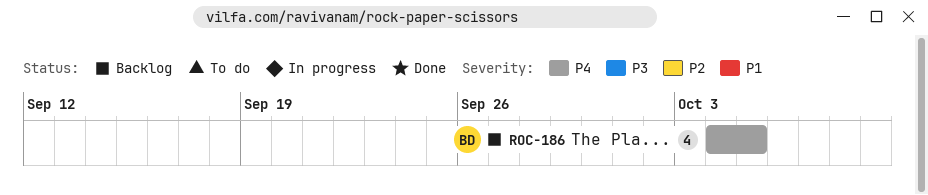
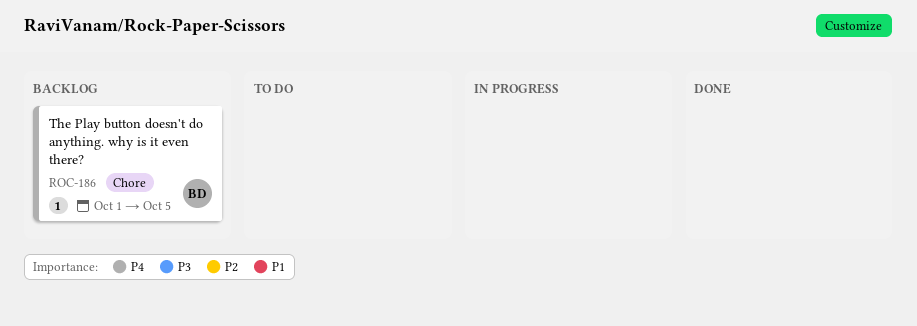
ROC-186, estimate: 4 -> 1
ROC-186, start: Oct 4 -> Oct 1

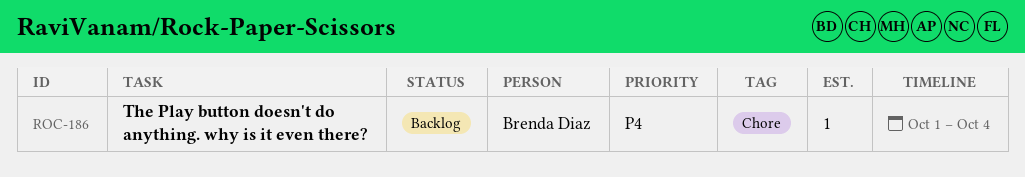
ROC-186, due: Oct 5 -> Oct 4

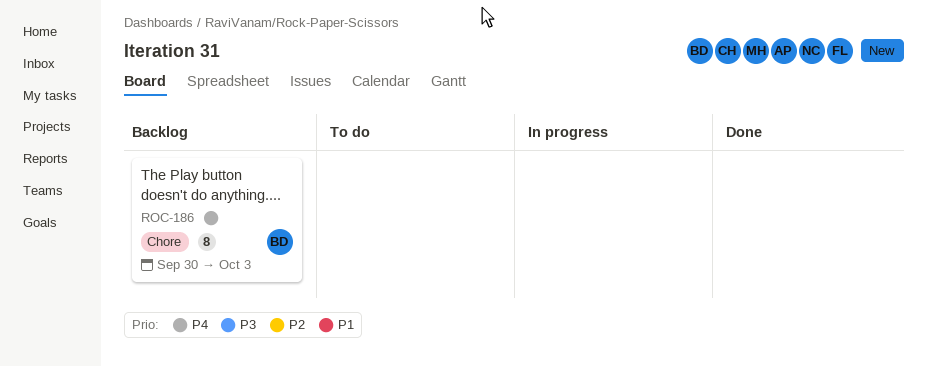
ROC-186, estimate: 1 -> 8
ROC-186, start: Oct 1 -> Sep 30
ROC-186, due: Oct 4 -> Oct 3

